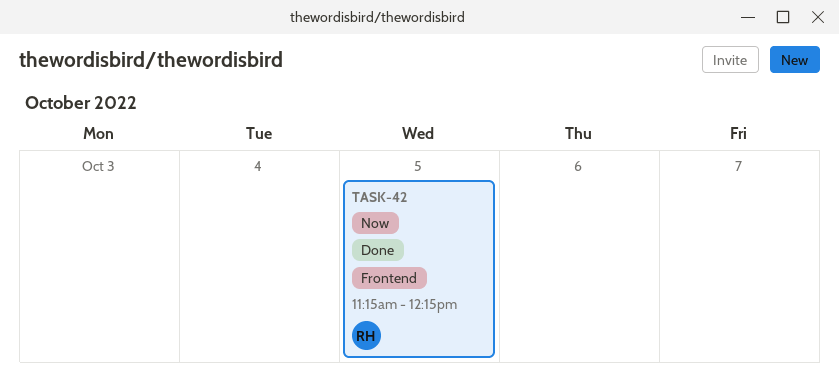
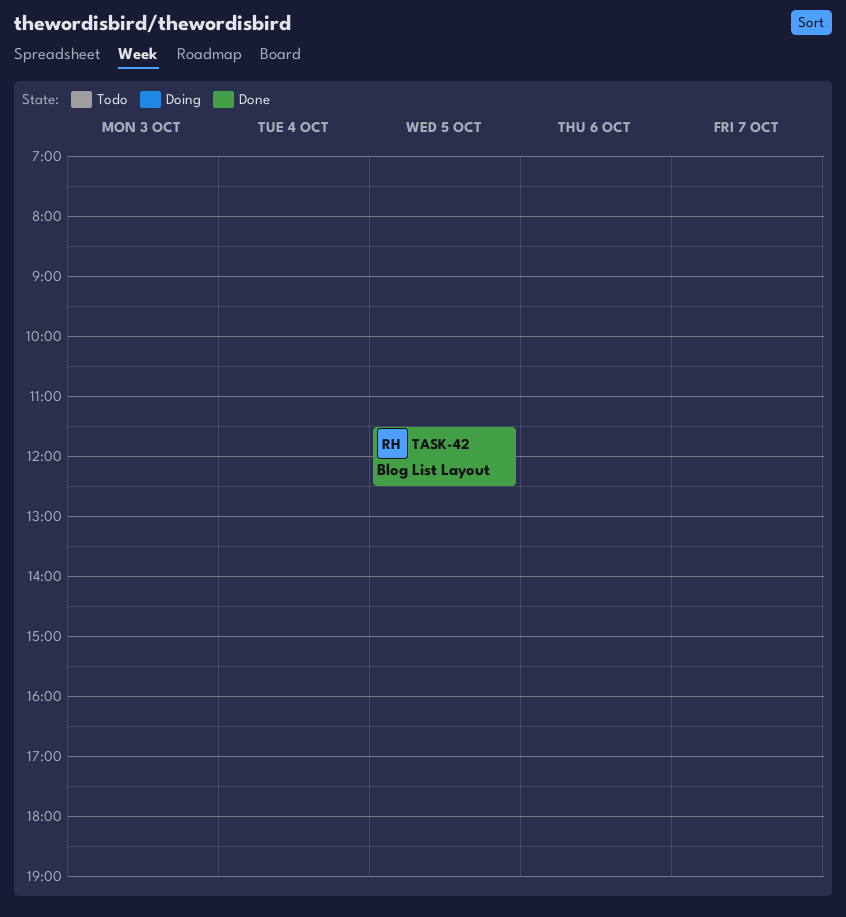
TASK-42, begins: 11:15 -> 11:30
TASK-42, ends: 12:15 -> 12:30

